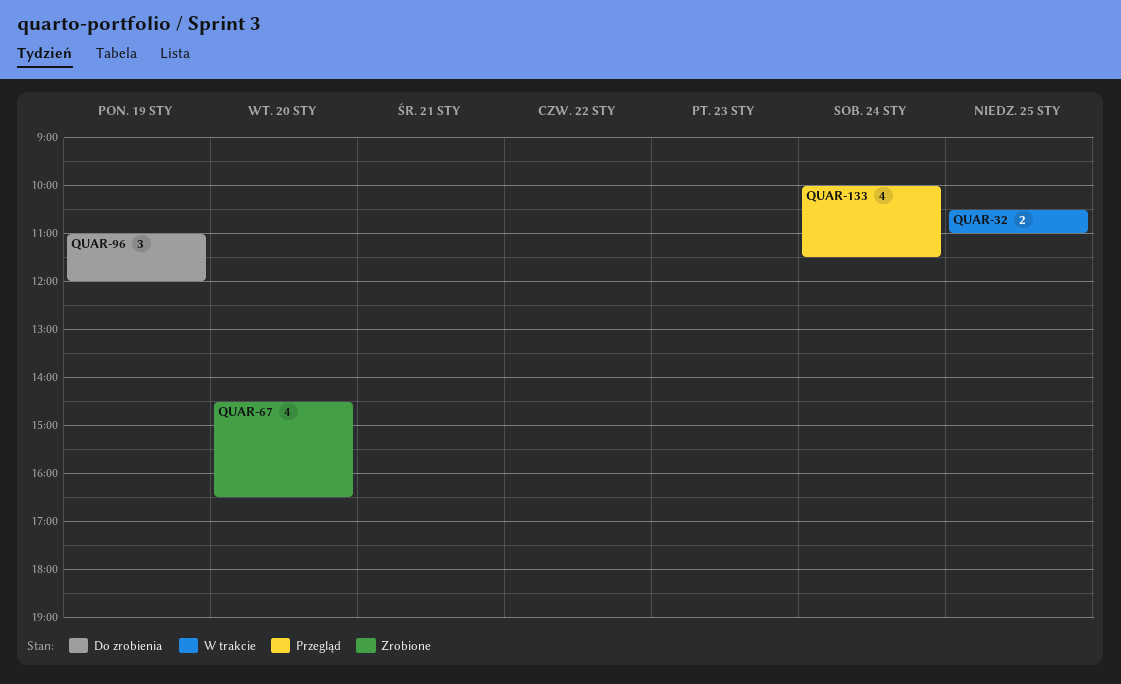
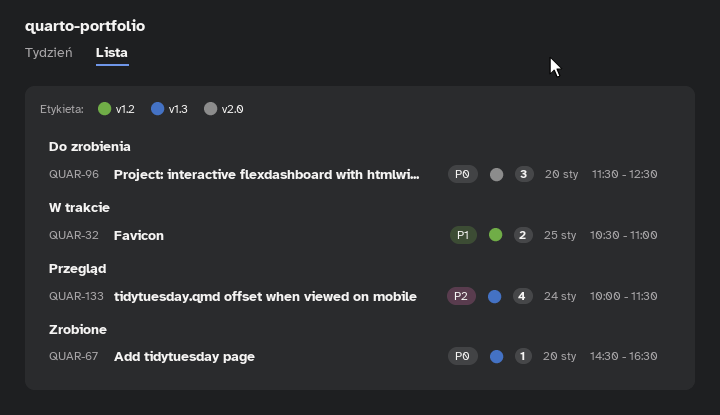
QUAR-67, estimate: 4 -> 1
QUAR-96, day: Jan 19 -> Jan 20
QUAR-96, begins: 11:00 -> 11:30
QUAR-96, ends: 12:00 -> 12:30

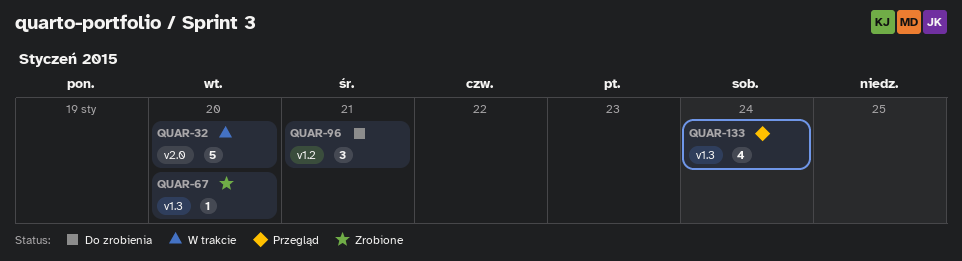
QUAR-32, label: v1.2 -> v2.0
QUAR-32, estimate: 2 -> 5
QUAR-32, day: Jan 25 -> Jan 20
QUAR-96, label: v2.0 -> v1.2
QUAR-96, day: Jan 20 -> Jan 21

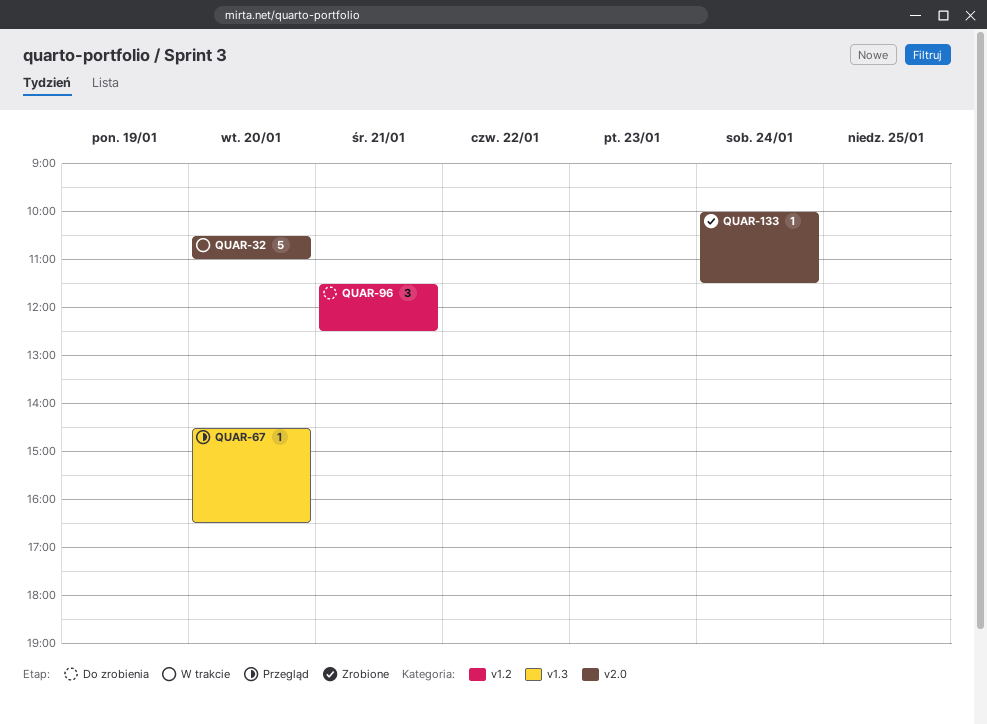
QUAR-67, status: Zrobione -> Przegląd
QUAR-133, status: Przegląd -> Zrobione
QUAR-133, label: v1.3 -> v2.0
QUAR-133, estimate: 4 -> 1

